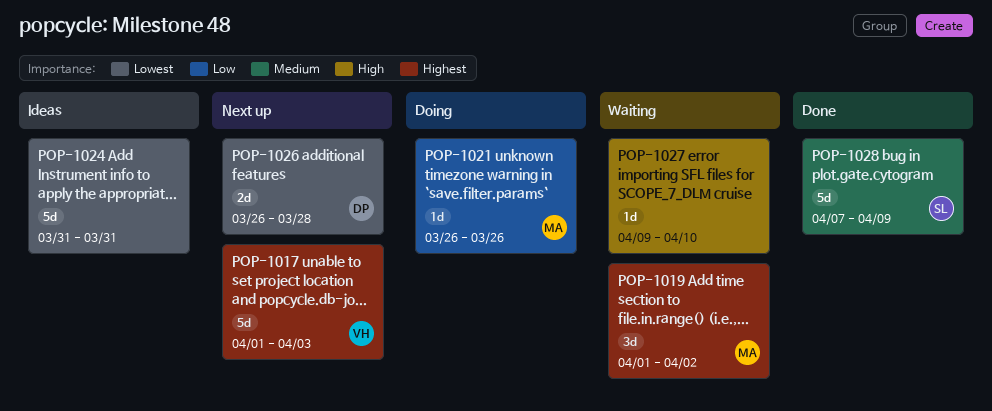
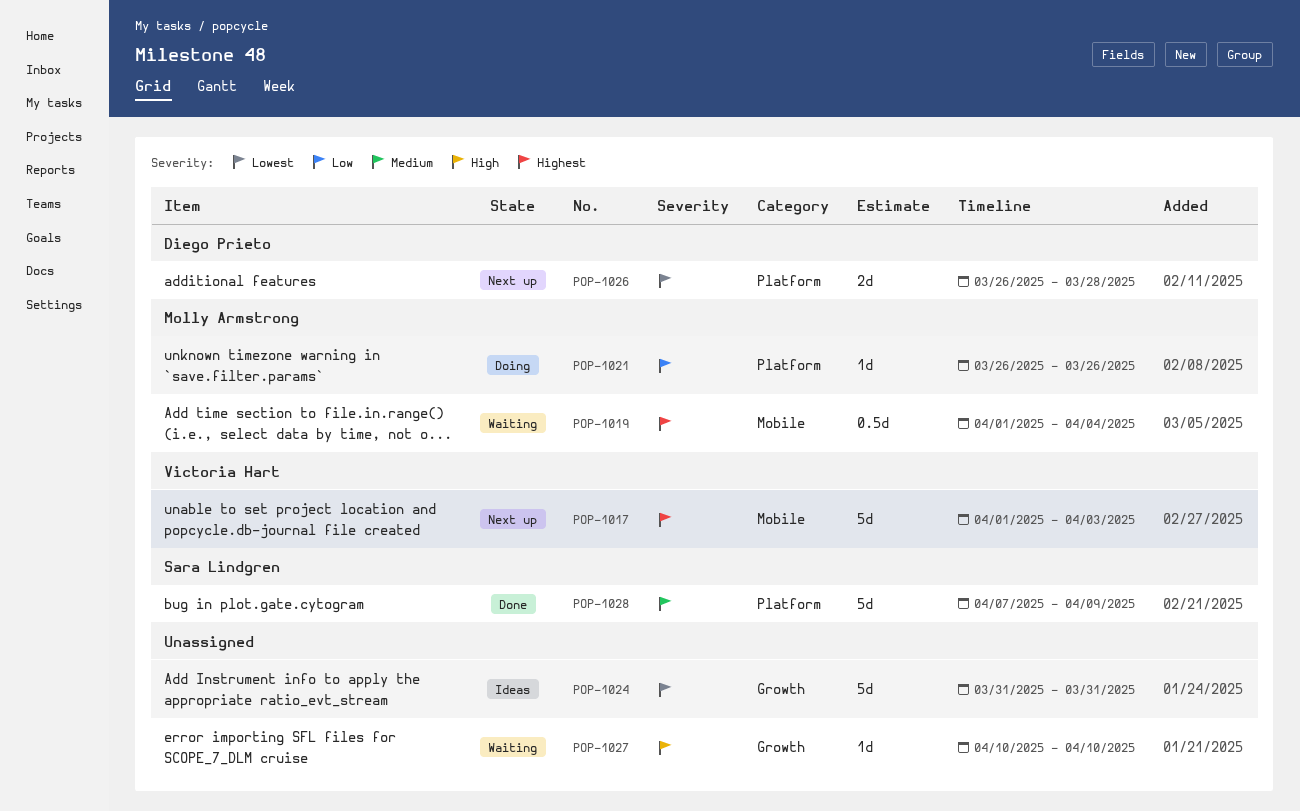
POP-1019, estimate: 3d -> 0.5d
POP-1019, due: Apr 2 -> Apr 4
POP-1027, start: Apr 9 -> Apr 10

